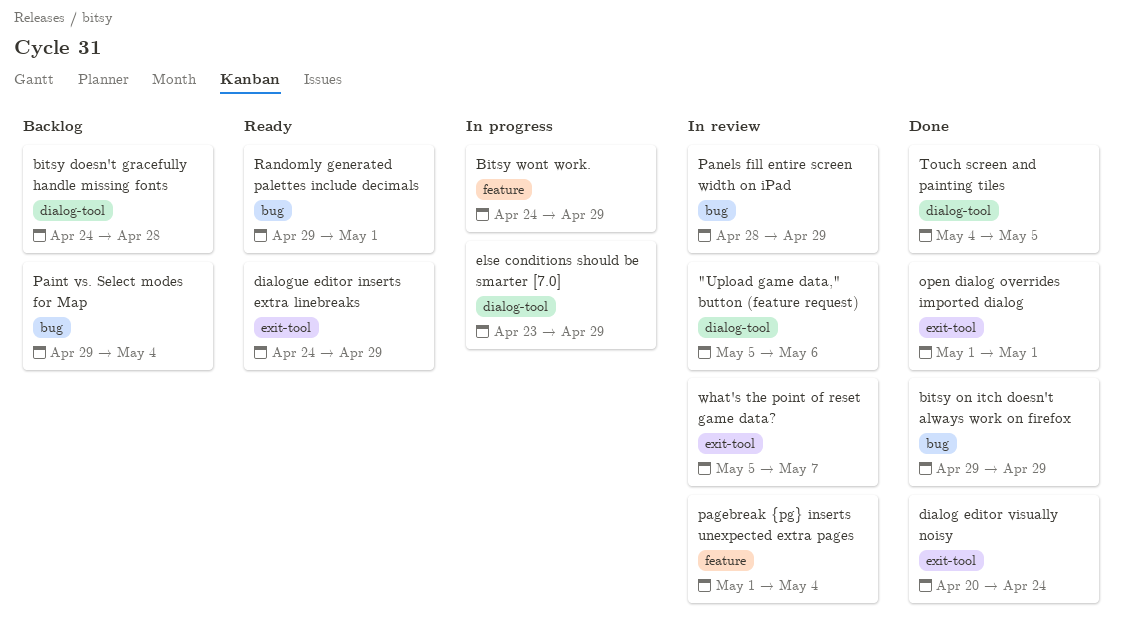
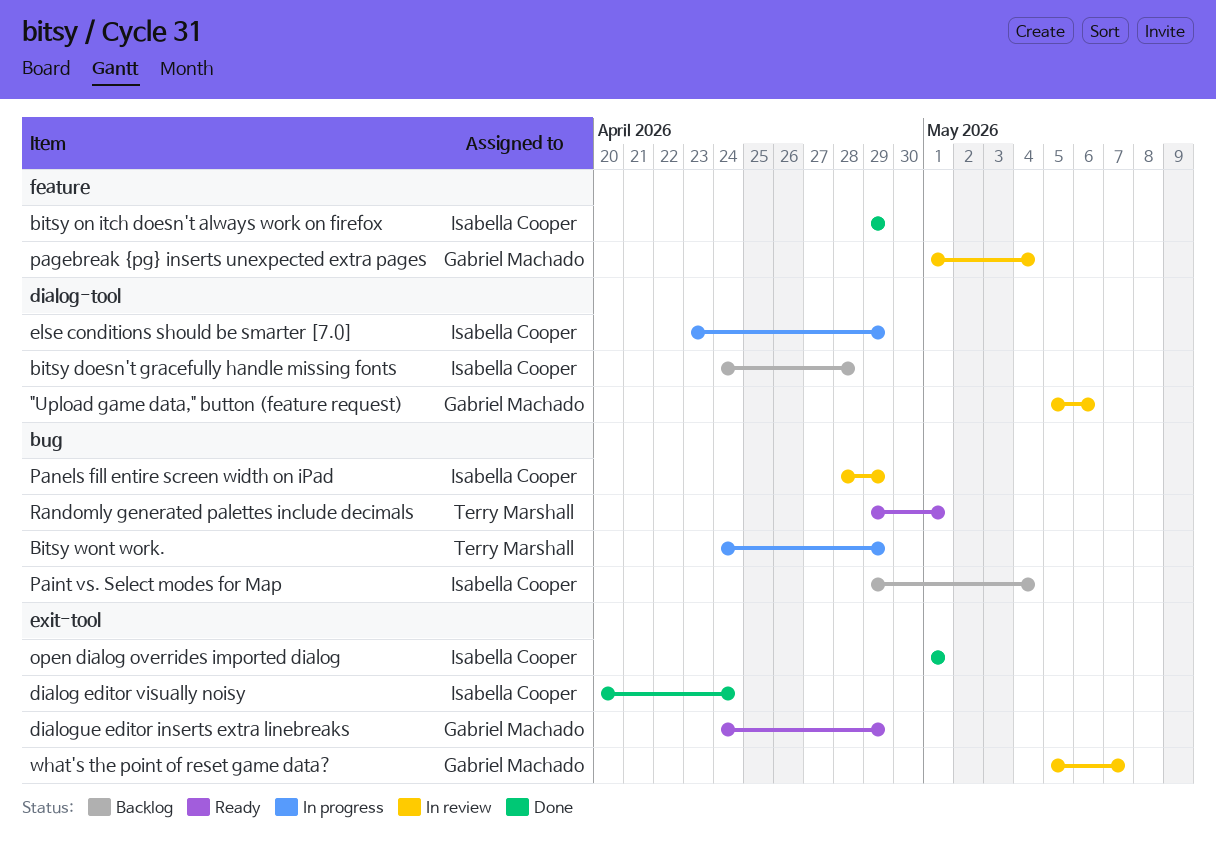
bitsy on itch doesn't always work on firefox, label: bug -> feature
Bitsy wont work., label: feature -> bug
Touch screen and painting tiles: present -> none

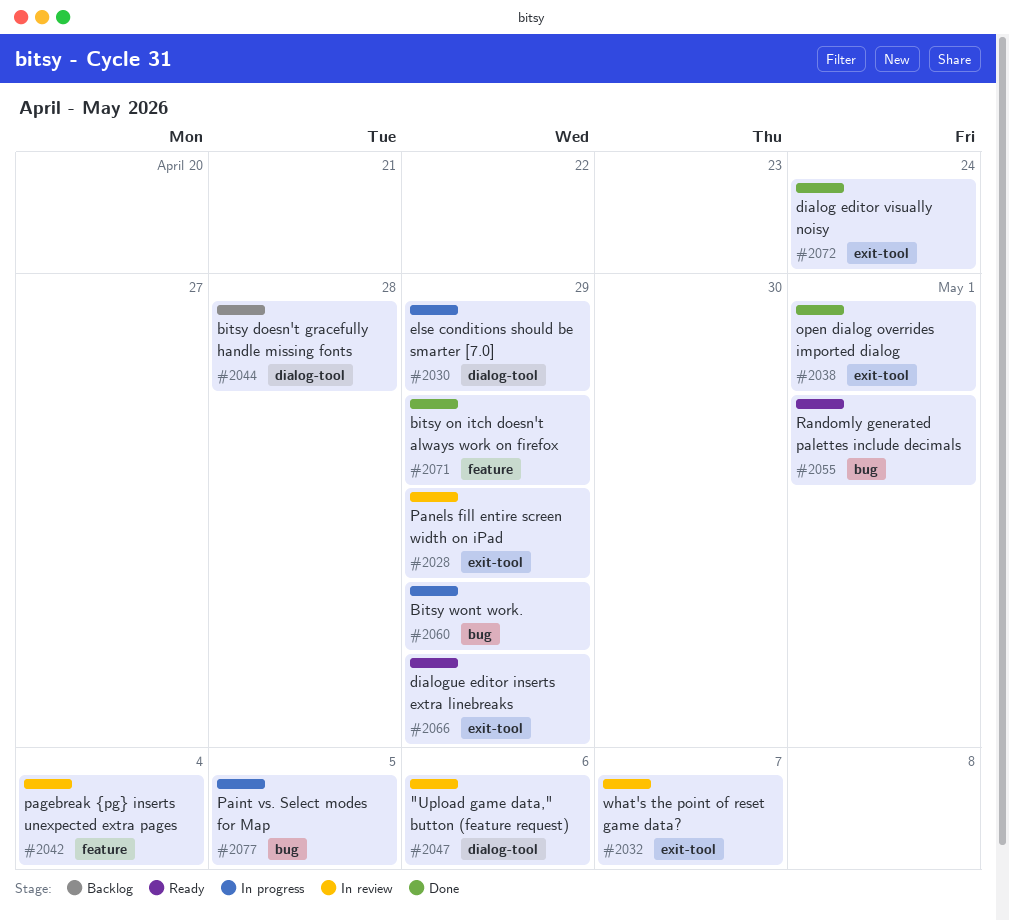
Paint vs. Select modes for Map, status: Backlog -> In progress
Paint vs. Select modes for Map, due: May 4 -> May 5
Panels fill entire screen width on iPad, label: bug -> exit-tool

